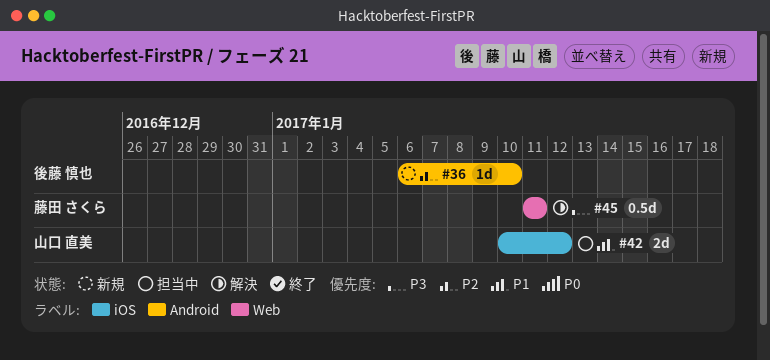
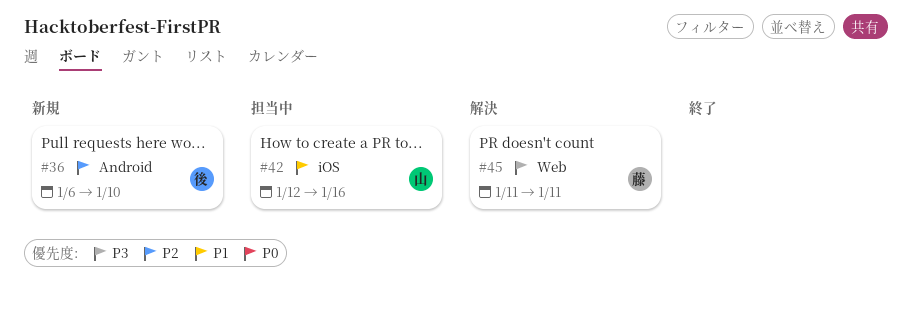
#42, start: Jan 10 -> Jan 12
#42, due: Jan 12 -> Jan 16

